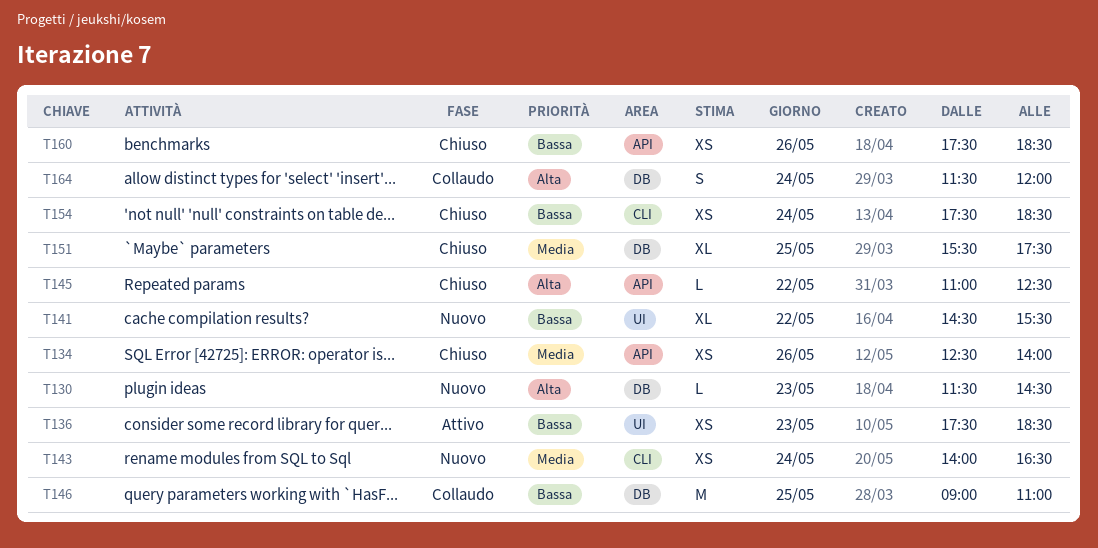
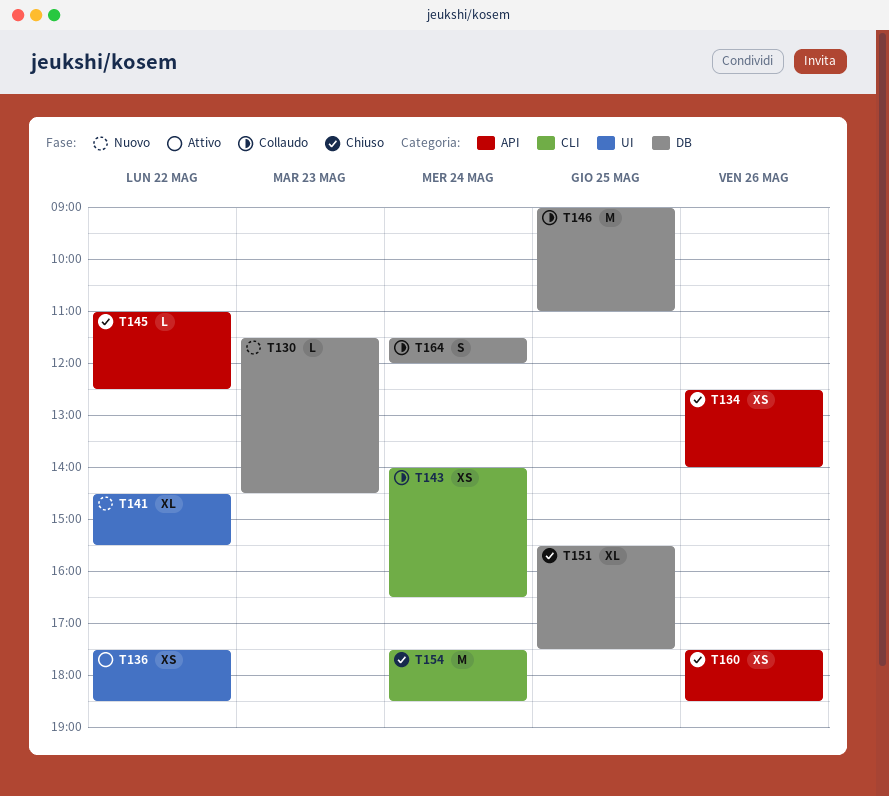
T136, day: May 23 -> May 22
T143, status: Nuovo -> Collaudo
T154, estimate: XS -> M

